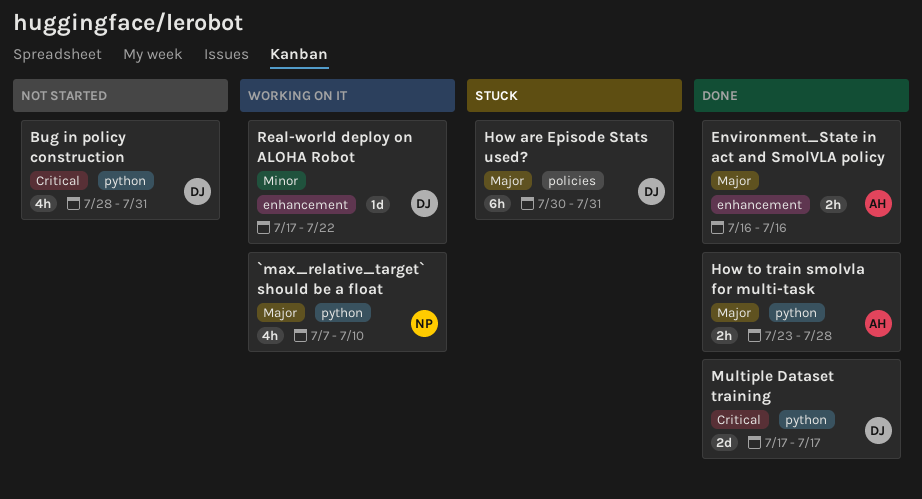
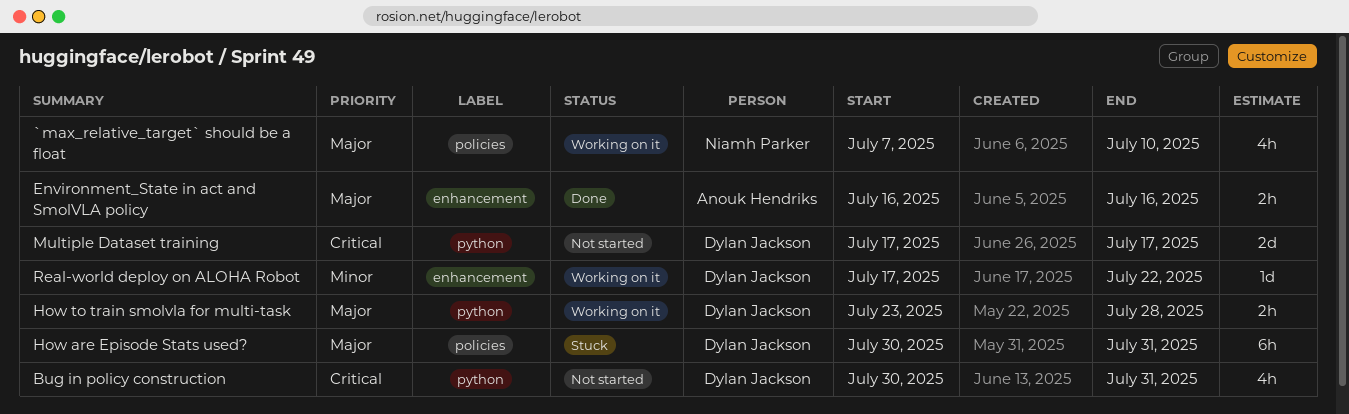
`max_relative_target` should be a float, label: python -> policies
Bug in policy construction, start: Jul 28 -> Jul 30
How to train smolvla for multi-task, status: Done -> Working on it
How to train smolvla for multi-task, owner: Anouk Hendriks -> Dylan Jackson
Multiple Dataset training, status: Done -> Not started

